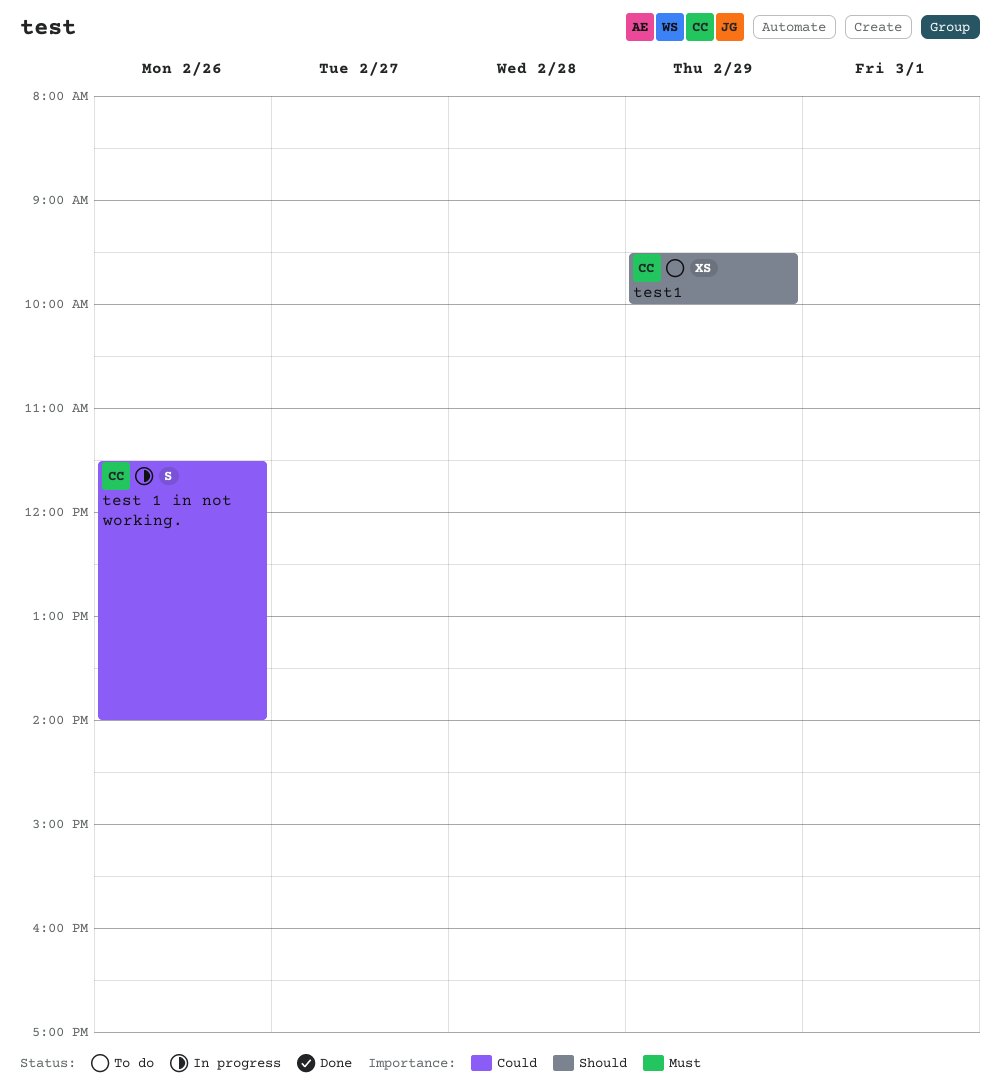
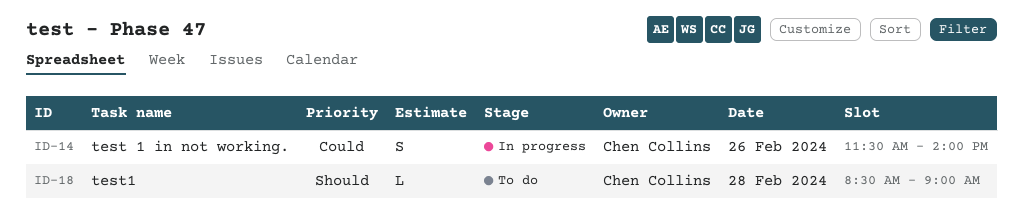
test1, estimate: XS -> L
test1, day: Feb 29 -> Feb 28
test1, begins: 09:30 -> 08:30
test1, ends: 10:00 -> 09:00

